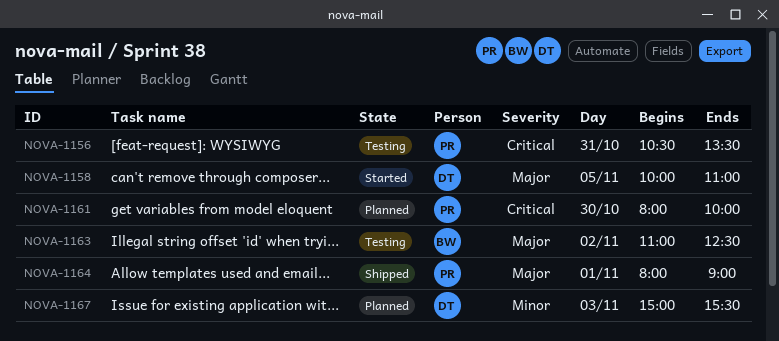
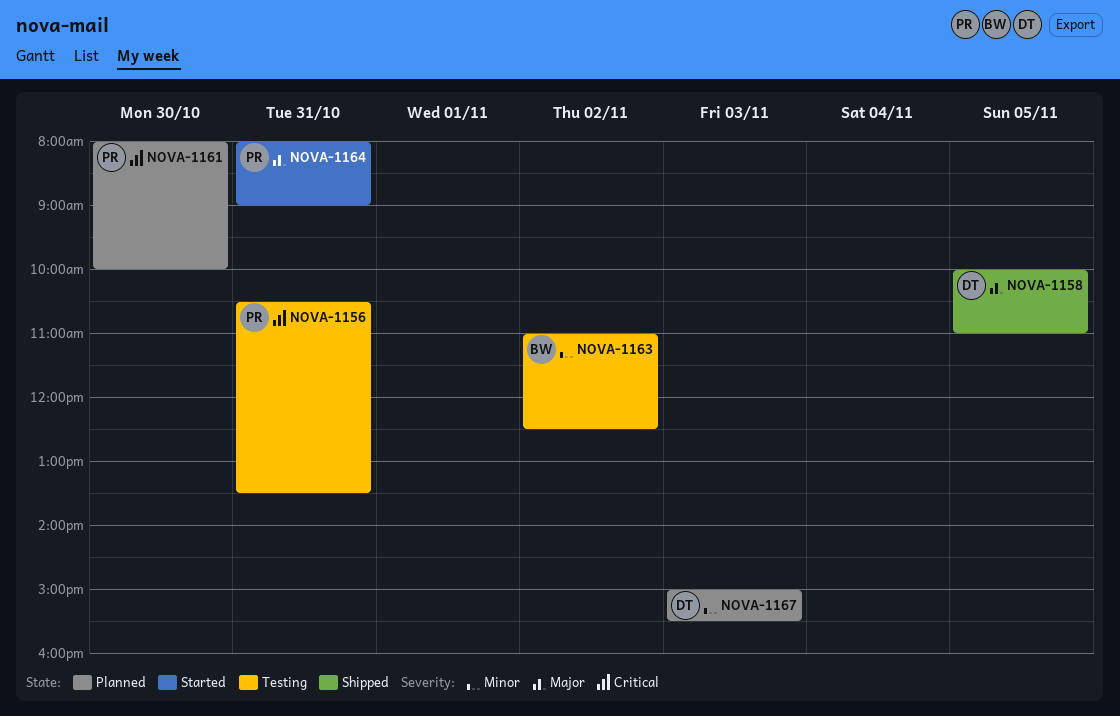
NOVA-1158, status: Started -> Shipped
NOVA-1163, priority: Major -> Minor
NOVA-1164, status: Shipped -> Started
NOVA-1164, day: Nov 1 -> Oct 31

